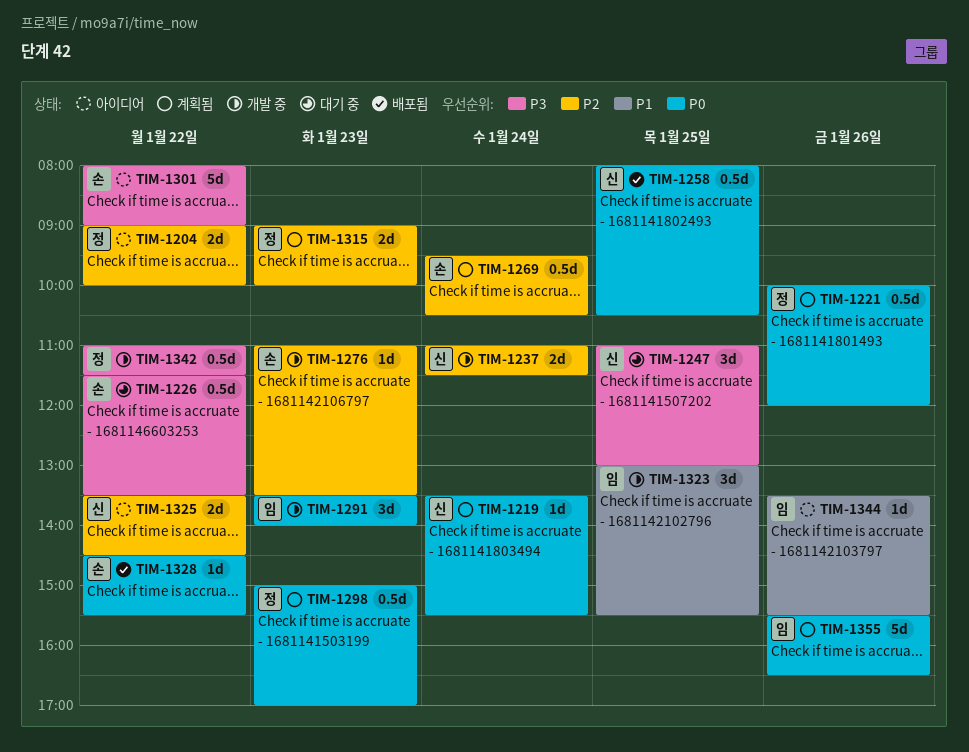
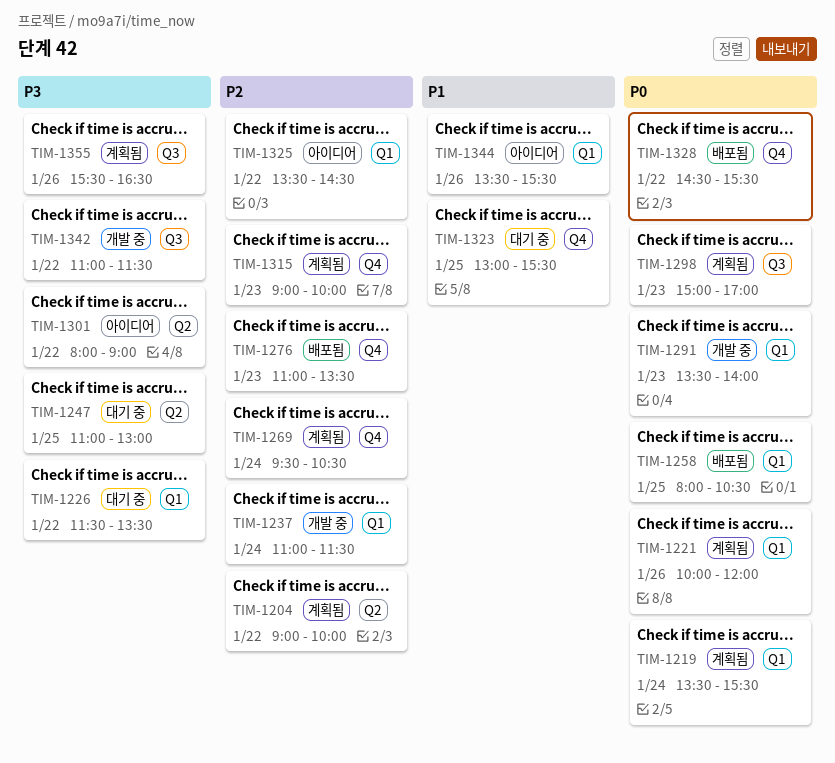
TIM-1204, status: 아이디어 -> 계획됨
TIM-1276, status: 개발 중 -> 배포됨
TIM-1323, status: 개발 중 -> 대기 중
TIM-1355, priority: P0 -> P3

